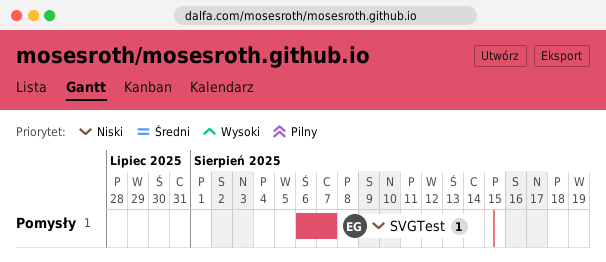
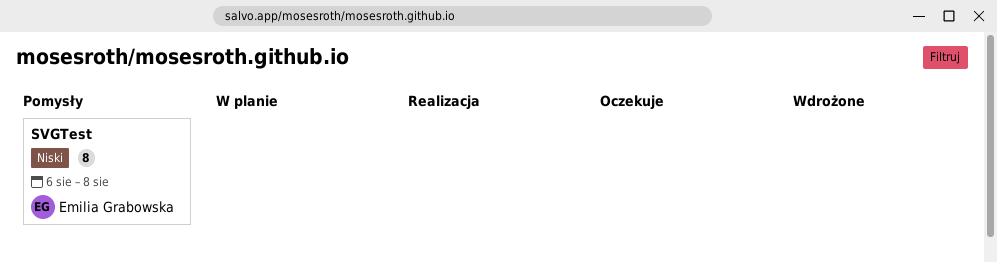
SVGTest, estimate: 1 -> 8
SVGTest, due: Aug 7 -> Aug 8

